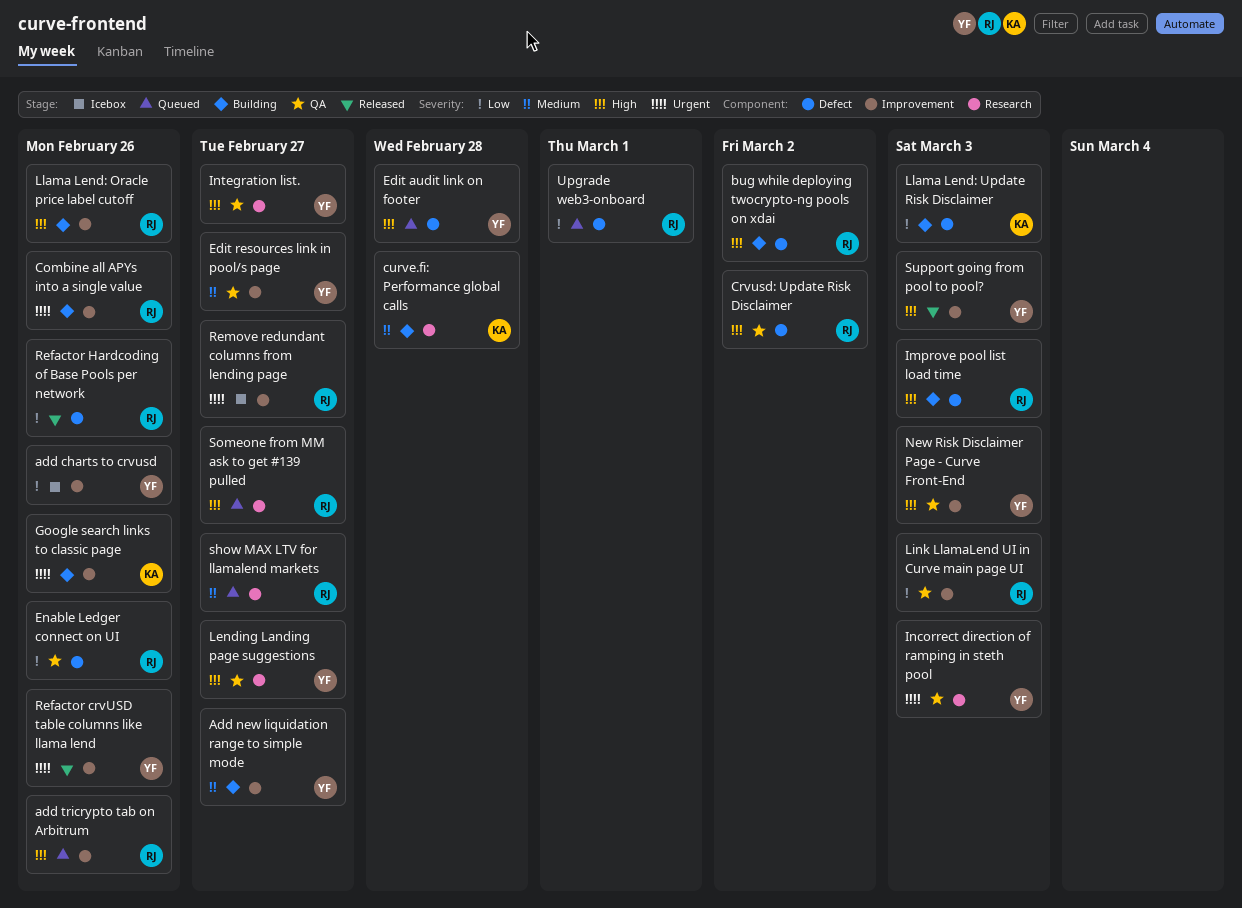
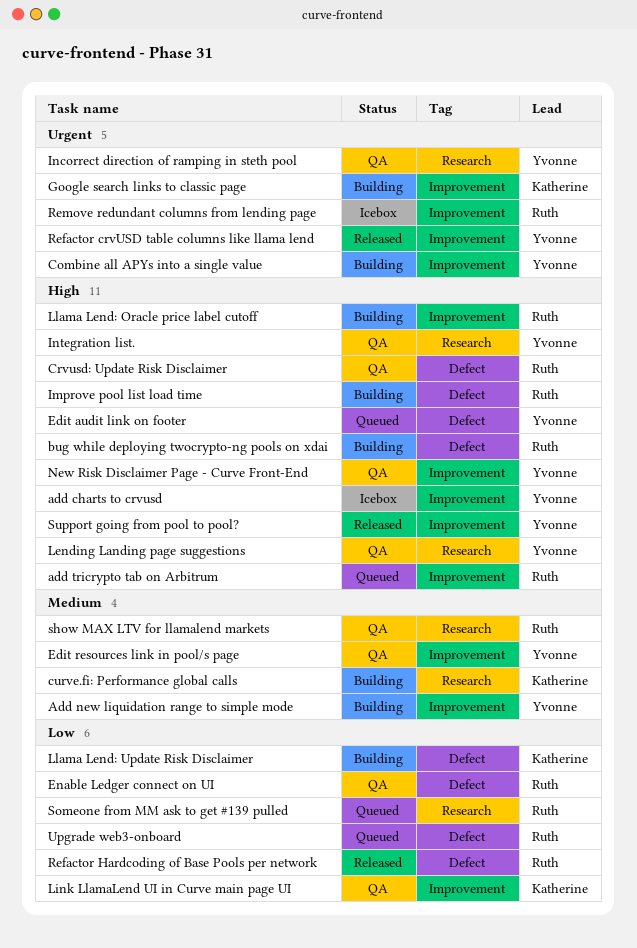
add charts to crvusd, priority: Low -> High
Combine all APYs into a single value, owner: Ruth -> Yvonne
Link LlamaLend UI in Curve main page UI, owner: Ruth -> Katherine
show MAX LTV for llamalend markets, status: Queued -> QA
Someone from MM ask to get #139 pulled, priority: High -> Low

